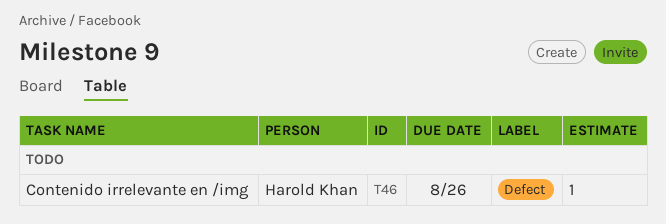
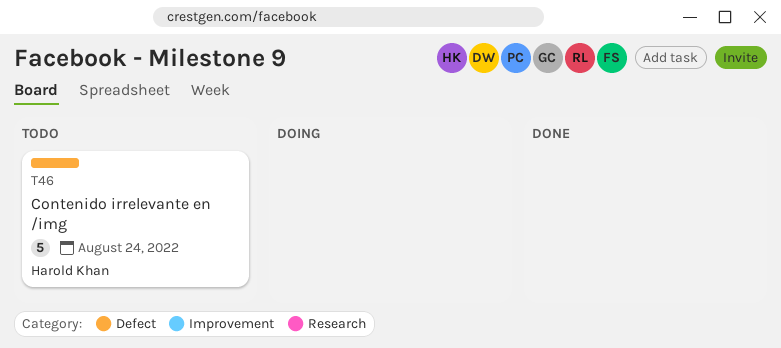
T46, estimate: 1 -> 5
T46, due: Aug 26 -> Aug 24

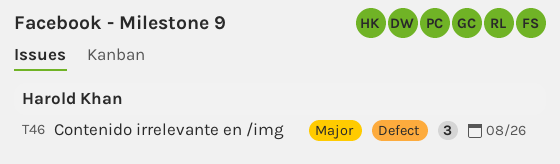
T46, estimate: 5 -> 3
T46, due: Aug 24 -> Aug 26

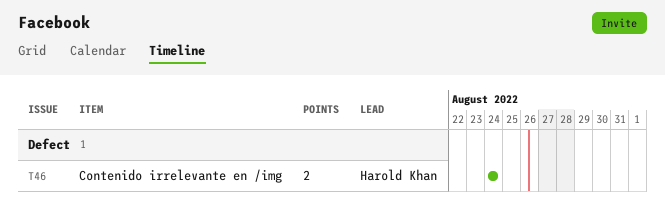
T46, estimate: 3 -> 2
T46, due: Aug 26 -> Aug 24

